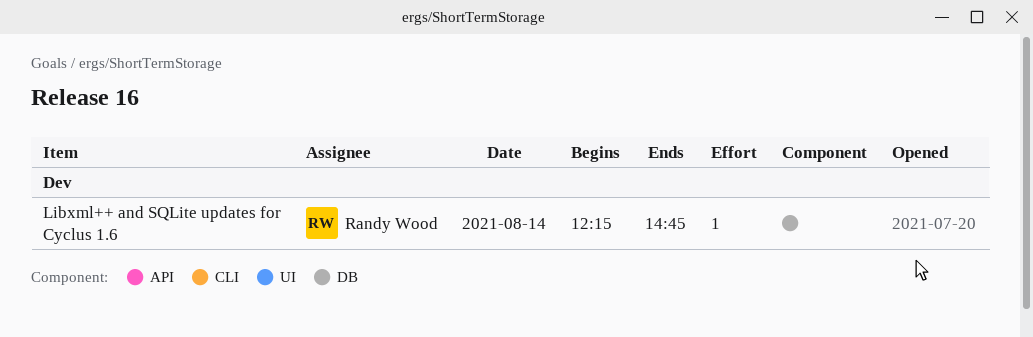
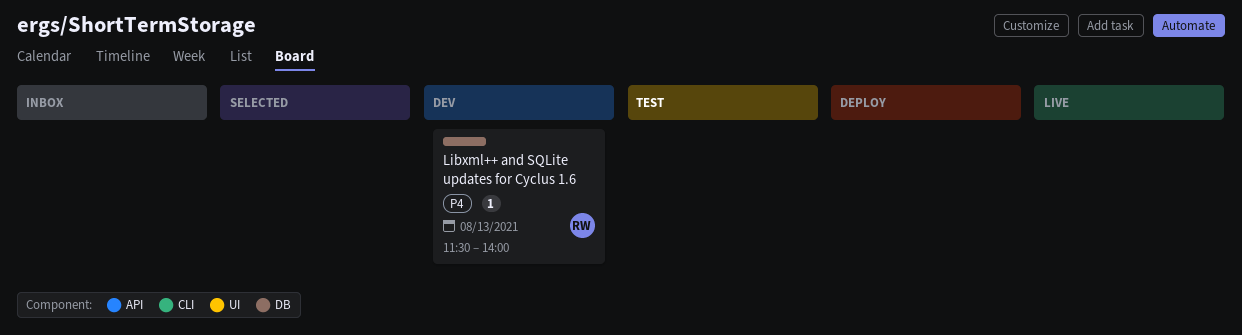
Libxml++ and SQLite updates for Cyclus 1.6, day: Aug 14 -> Aug 13
Libxml++ and SQLite updates for Cyclus 1.6, begins: 12:15 -> 11:30
Libxml++ and SQLite updates for Cyclus 1.6, ends: 14:45 -> 14:00

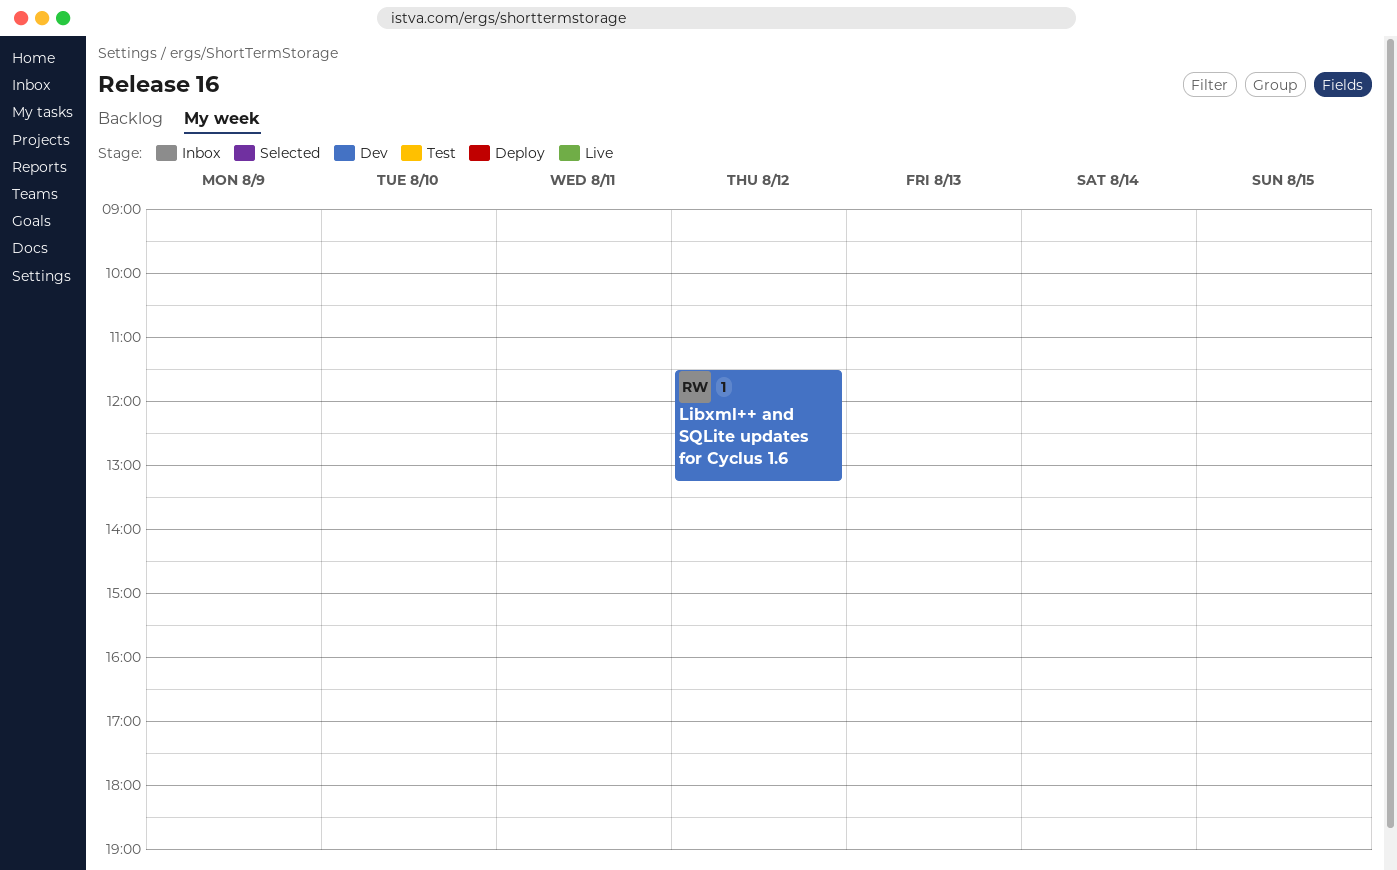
Libxml++ and SQLite updates for Cyclus 1.6, day: Aug 13 -> Aug 12
Libxml++ and SQLite updates for Cyclus 1.6, ends: 14:00 -> 13:15

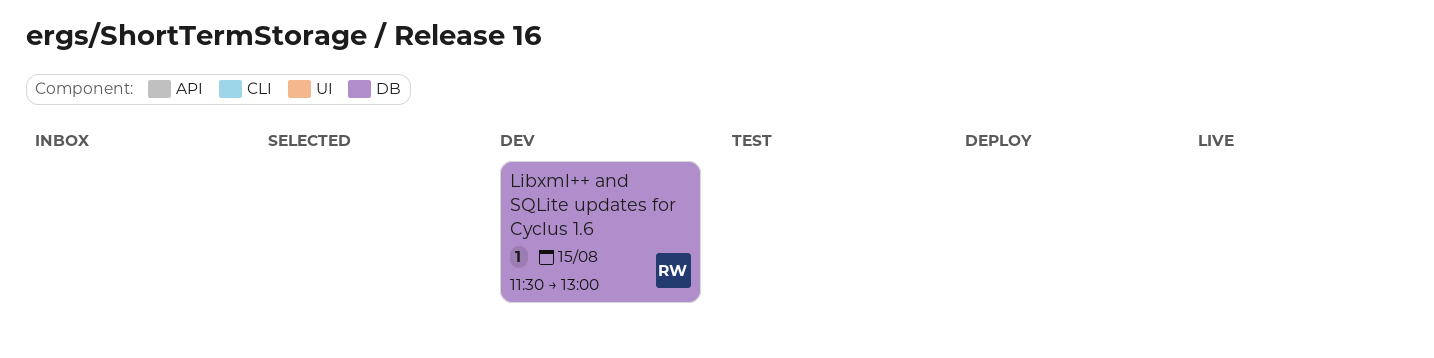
Libxml++ and SQLite updates for Cyclus 1.6, day: Aug 12 -> Aug 15
Libxml++ and SQLite updates for Cyclus 1.6, ends: 13:15 -> 13:00

